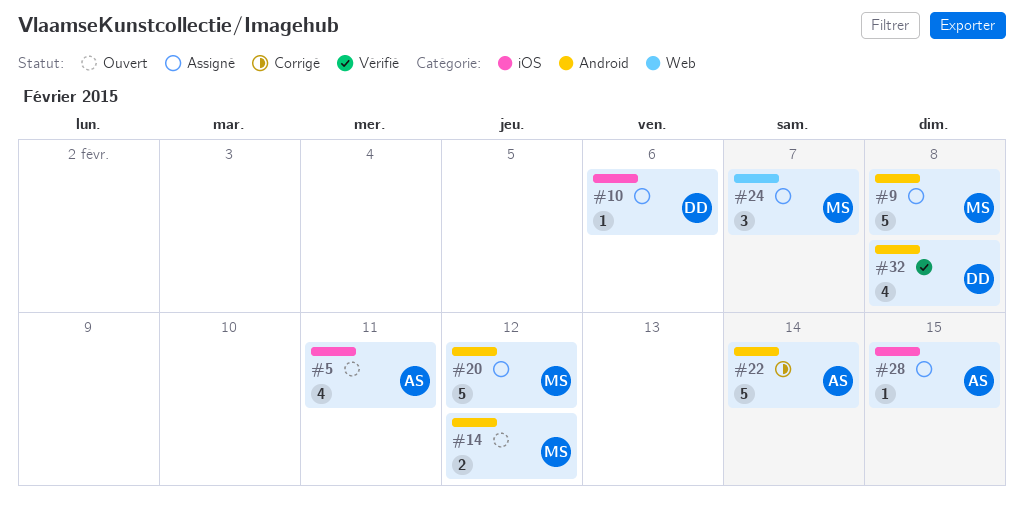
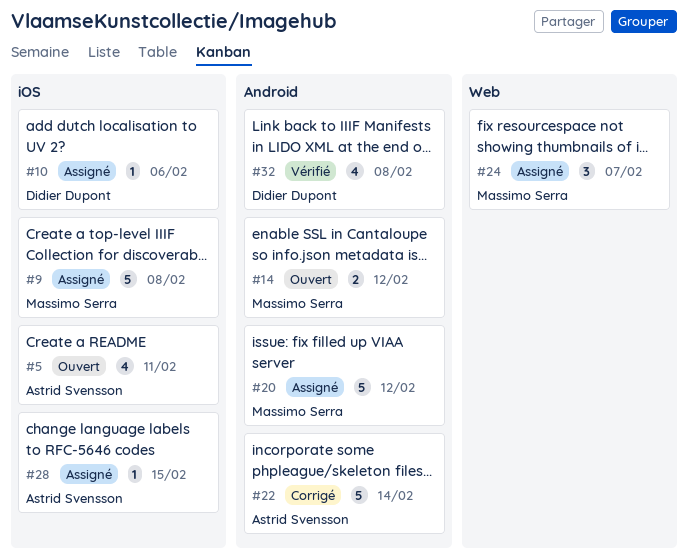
#9, label: Android -> iOS

